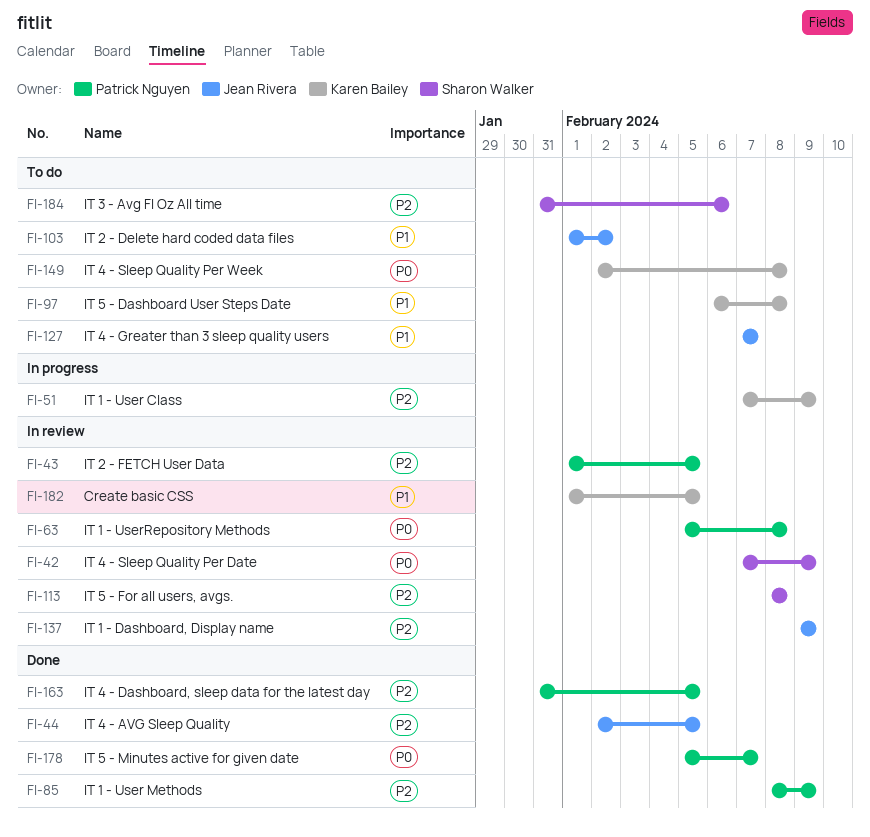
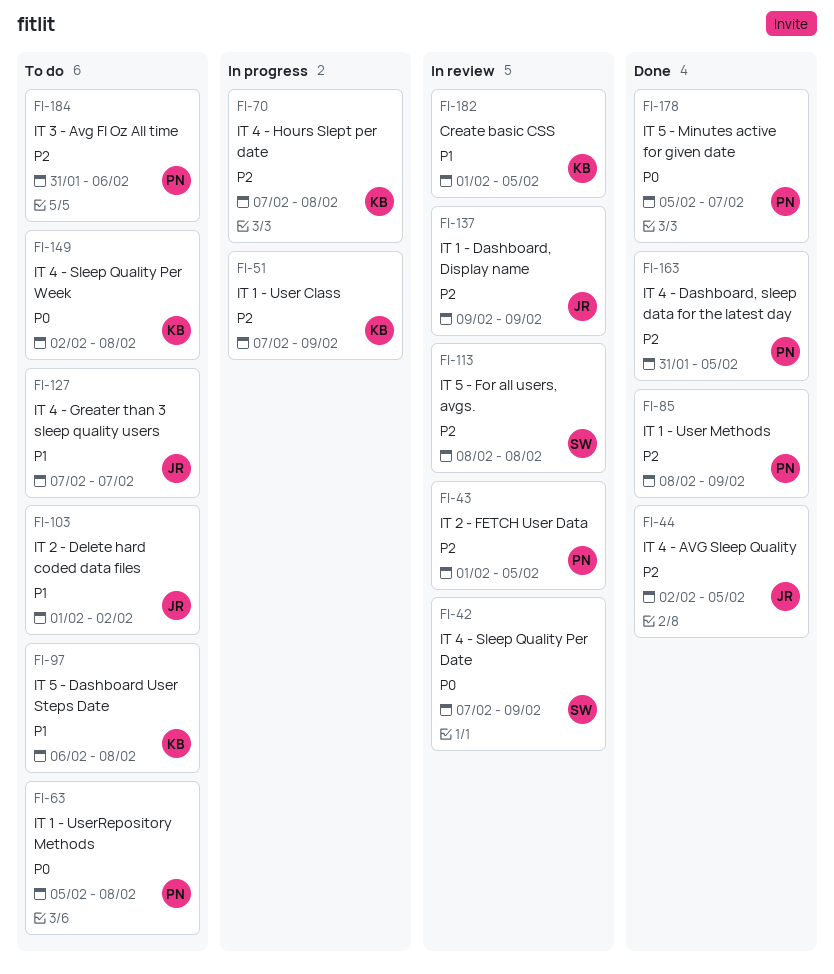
FI-63, status: In review -> To do
FI-70: none -> present
FI-184, owner: Sharon Walker -> Patrick Nguyen

